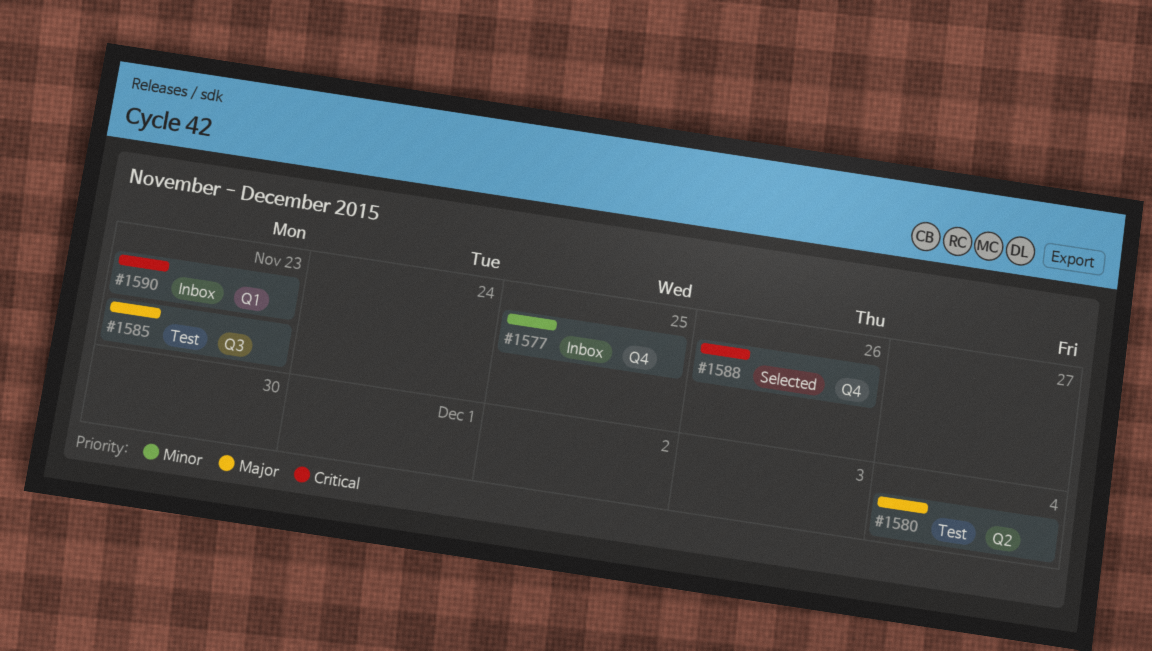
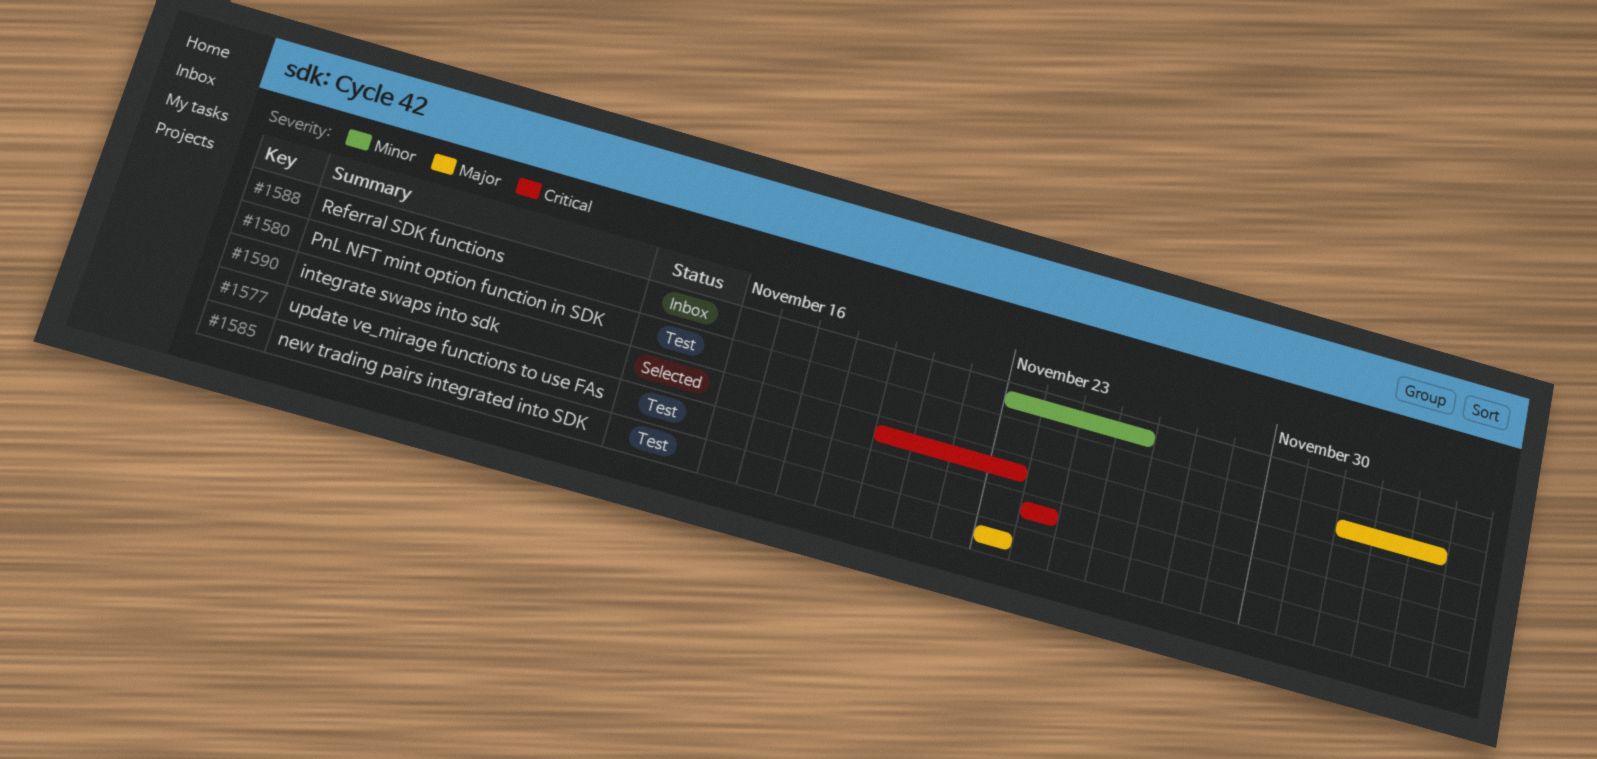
#1577, status: Inbox -> Test
#1577, priority: Minor -> Critical
#1577, due: Nov 25 -> Nov 24
#1588, status: Selected -> Inbox
#1588, priority: Critical -> Minor
#1590, status: Inbox -> Selected

